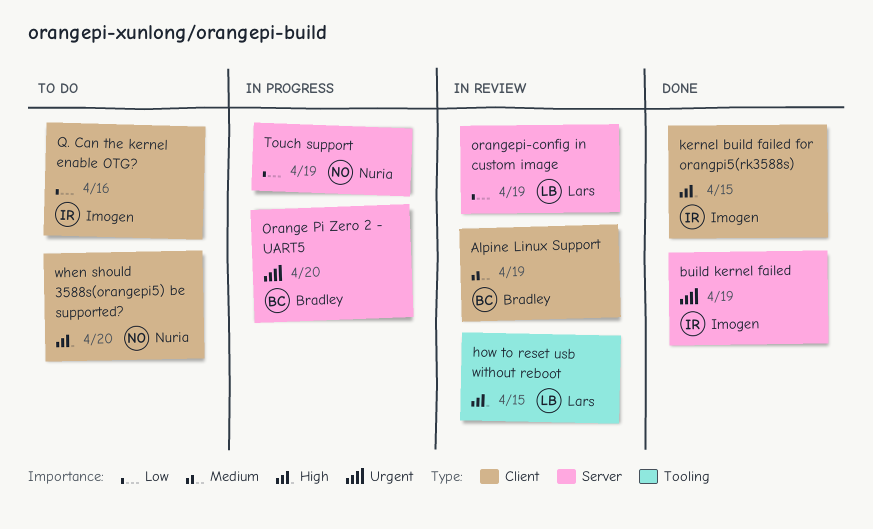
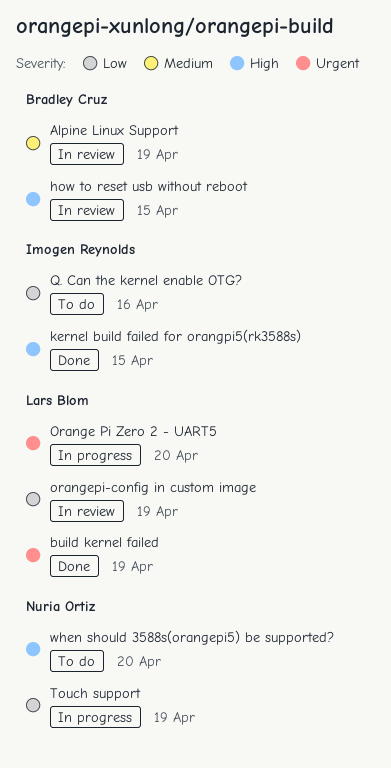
build kernel failed, owner: Imogen Reynolds -> Lars Blom
how to reset usb without reboot, owner: Lars Blom -> Bradley Cruz
Orange Pi Zero 2 - UART5, owner: Bradley Cruz -> Lars Blom

